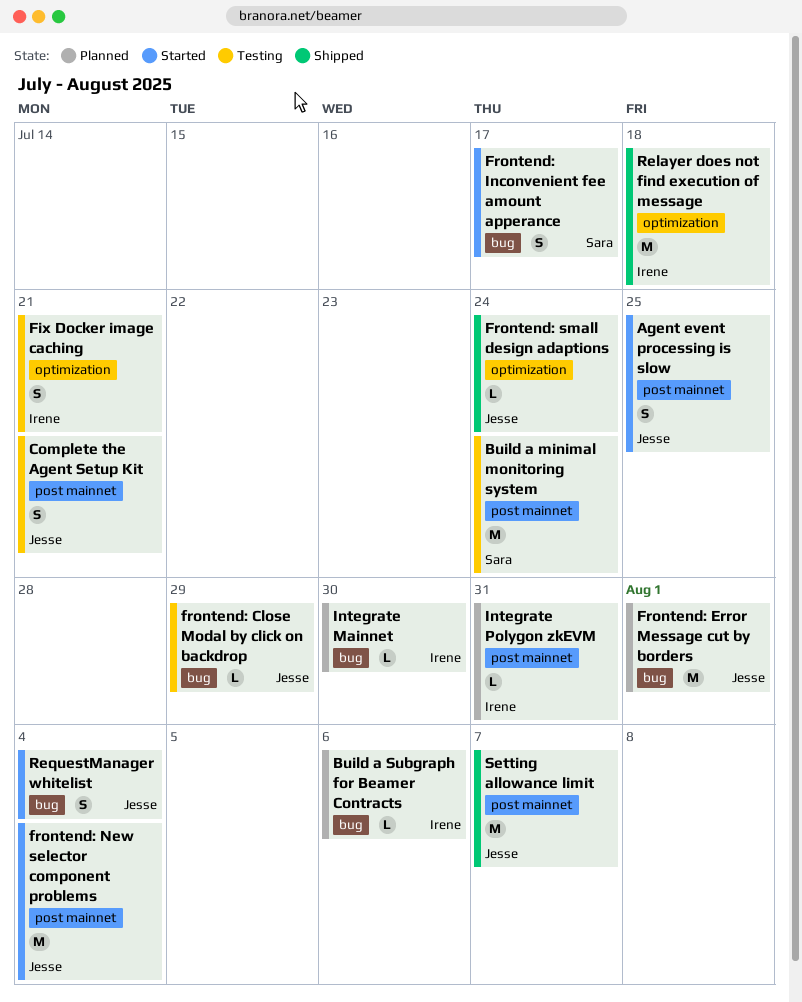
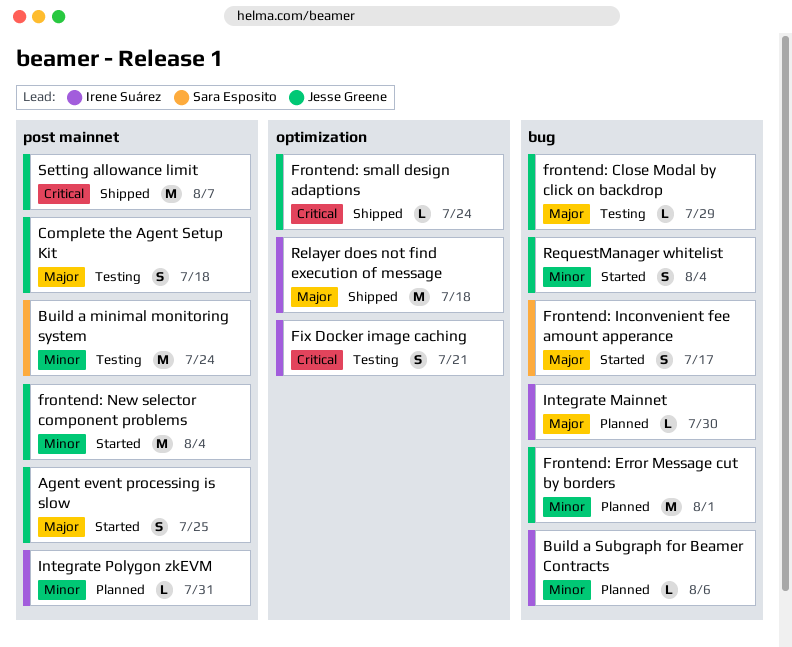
Complete the Agent Setup Kit, due: Jul 21 -> Jul 18

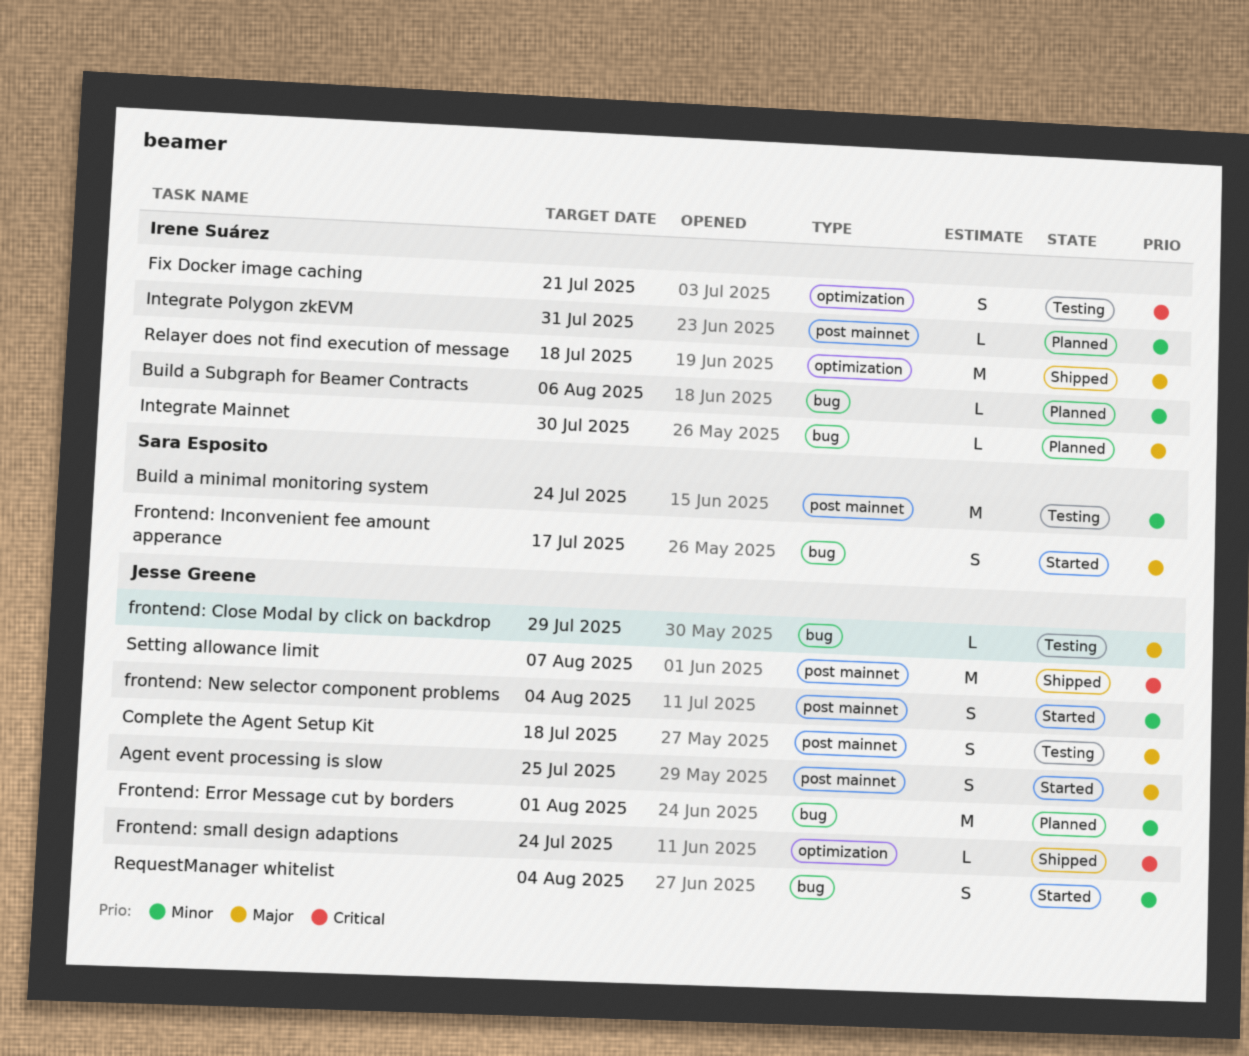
frontend: New selector component problems, estimate: M -> S

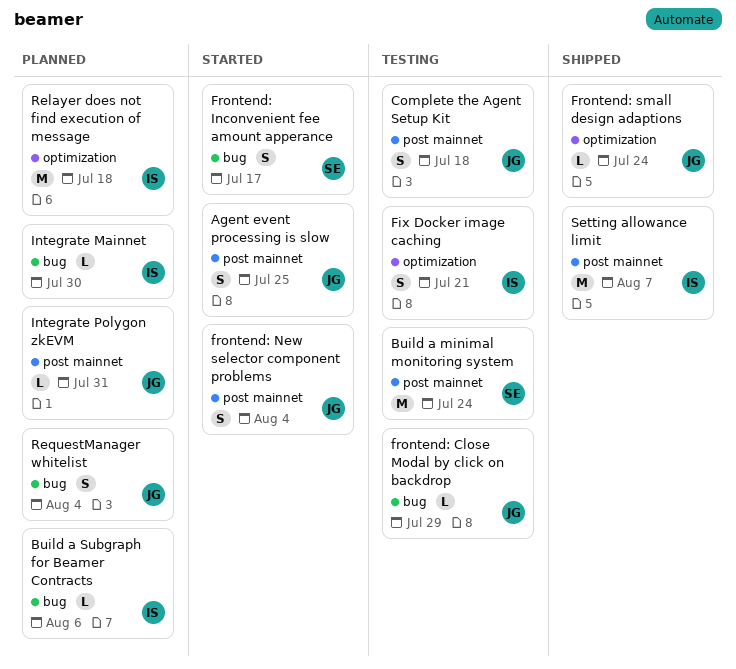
Frontend: Error Message cut by borders: present -> none
Integrate Polygon zkEVM, owner: Irene Suárez -> Jesse Greene
Relayer does not find execution of message, status: Shipped -> Planned
RequestManager whitelist, status: Started -> Planned
Setting allowance limit, owner: Jesse Greene -> Irene Suárez

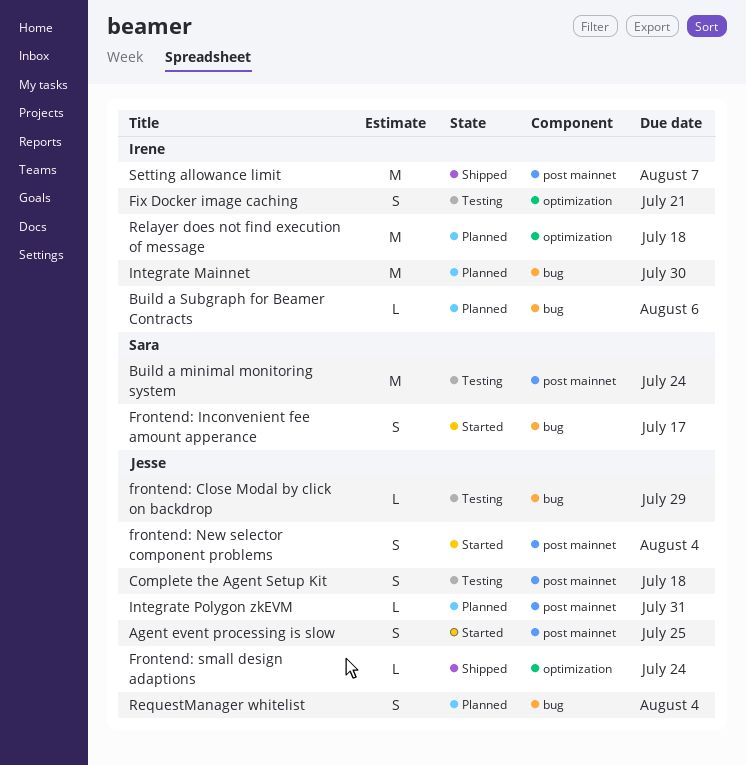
Integrate Mainnet, estimate: L -> M

